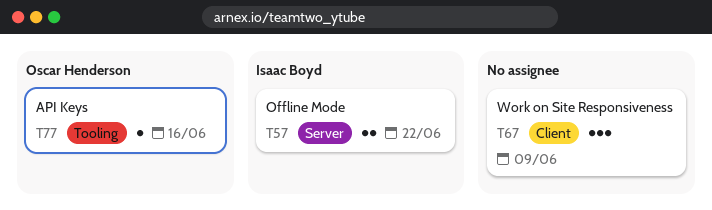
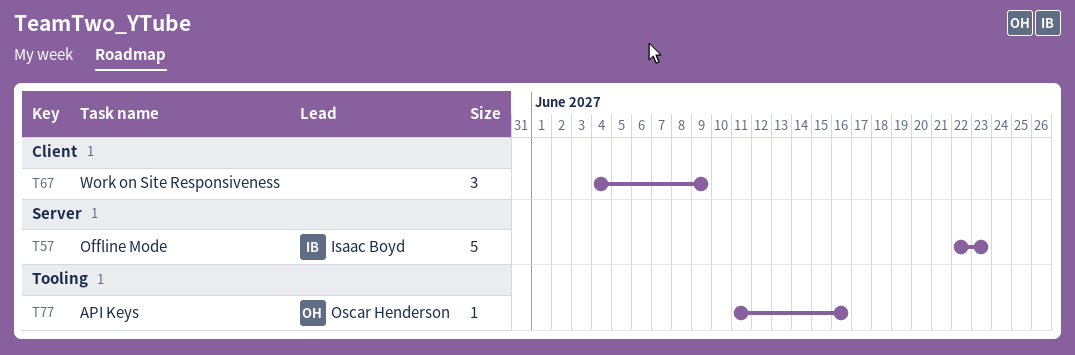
T57, estimate: 2 -> 5
T57, due: Jun 22 -> Jun 23

